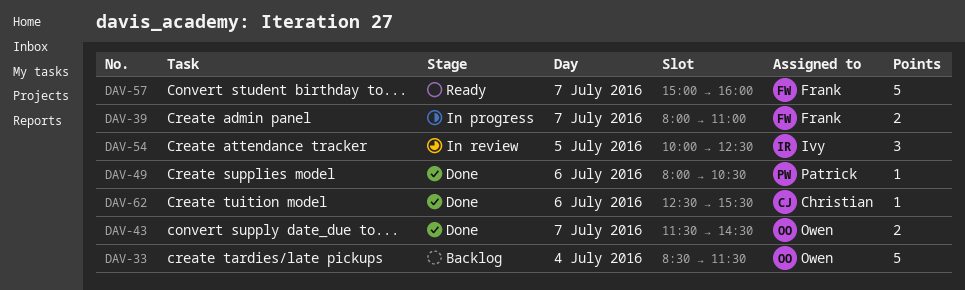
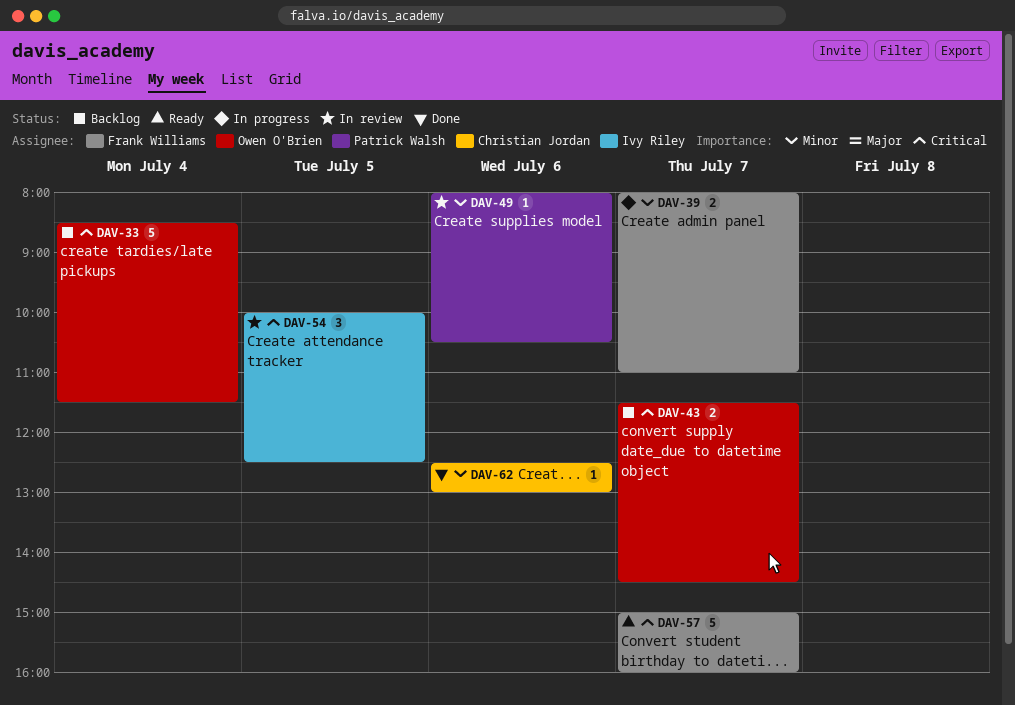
DAV-43, status: Done -> Backlog
DAV-49, status: Done -> In review
DAV-62, ends: 15:30 -> 13:00

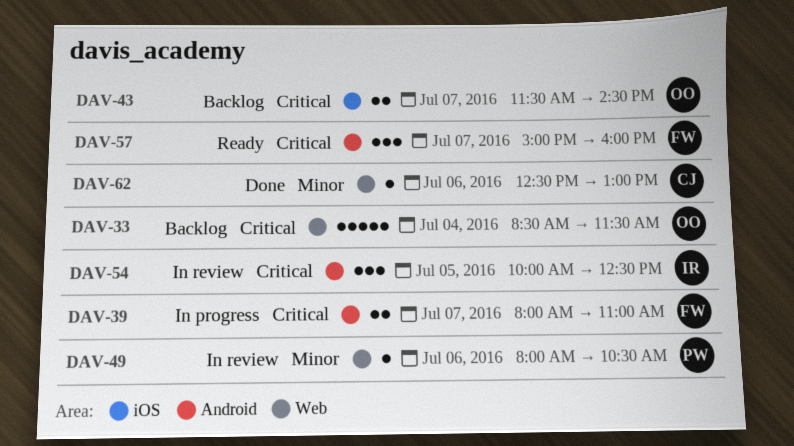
DAV-39, priority: Minor -> Critical
DAV-57, estimate: 5 -> 3

